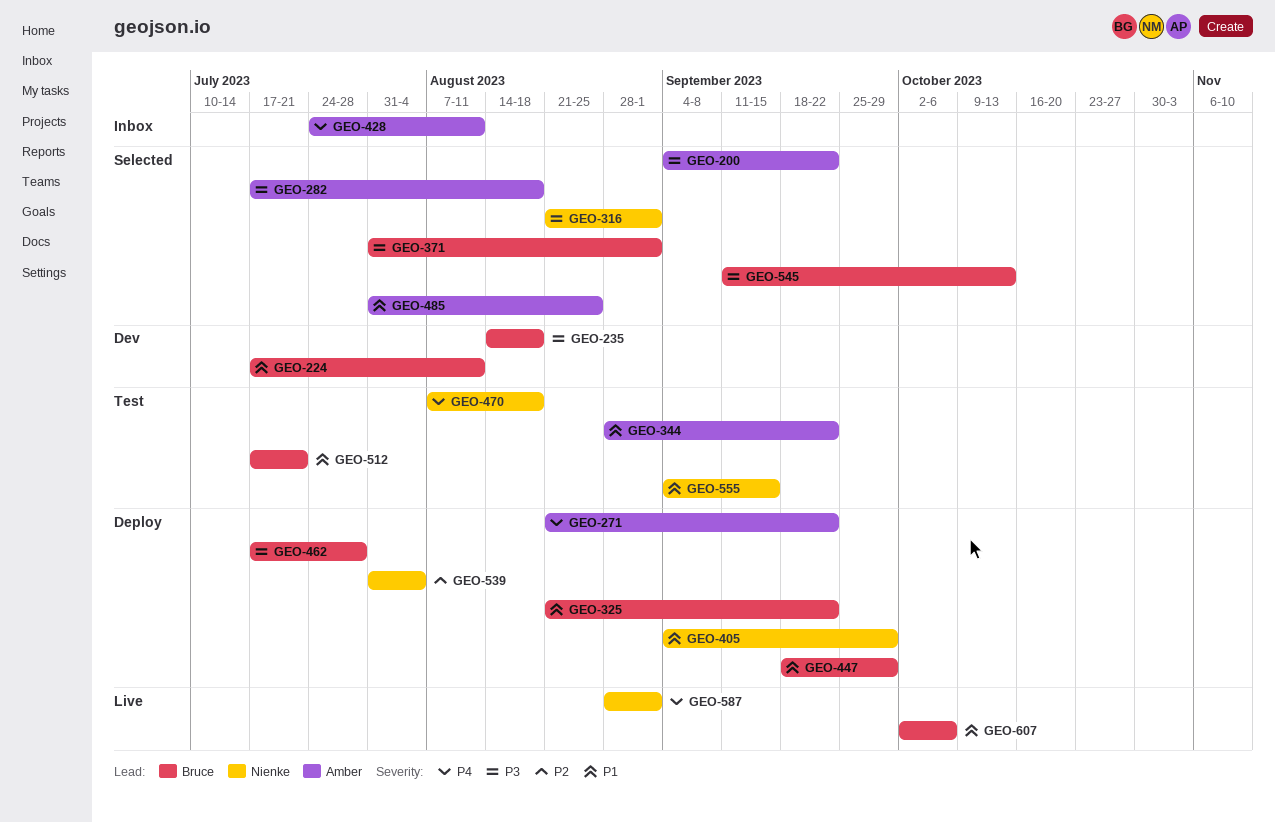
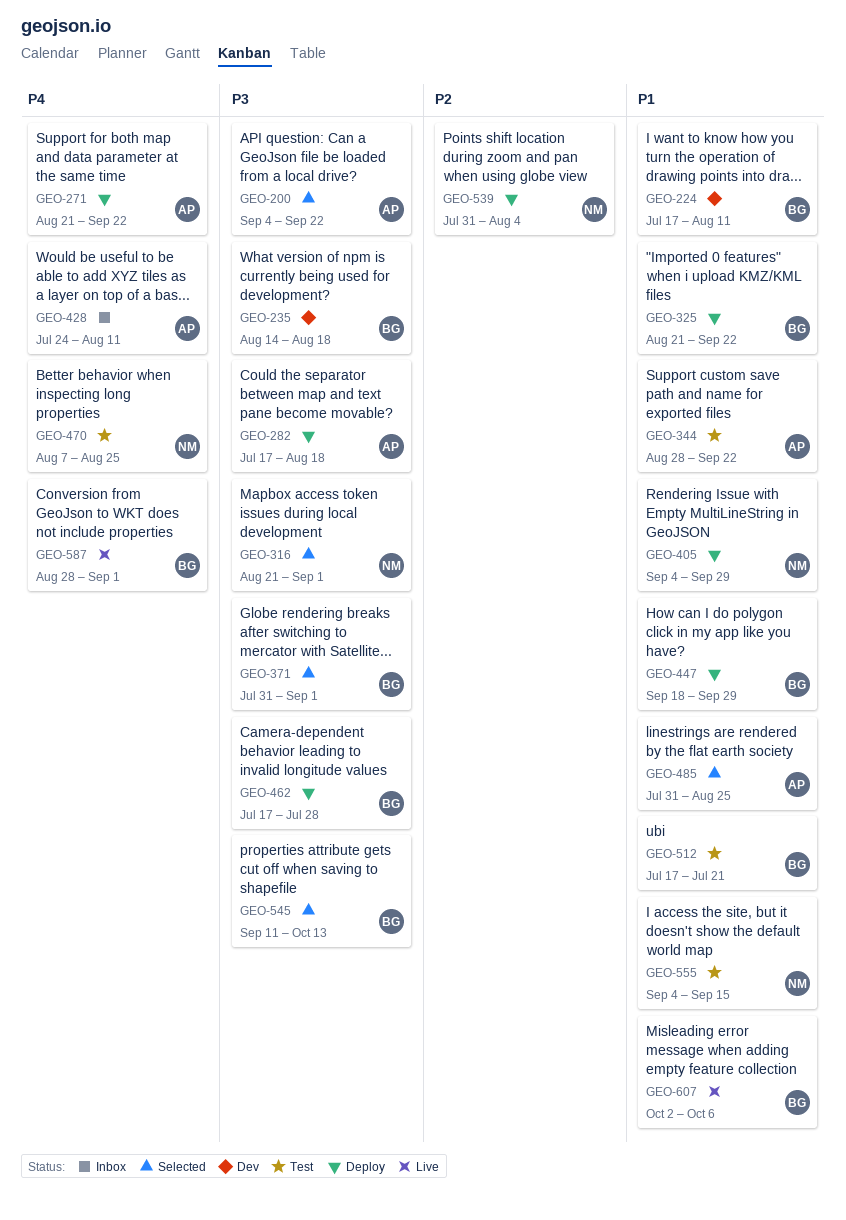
GEO-282, status: Selected -> Deploy
GEO-470, due: Aug 18 -> Aug 25
GEO-587, owner: Nienke -> Bruce

